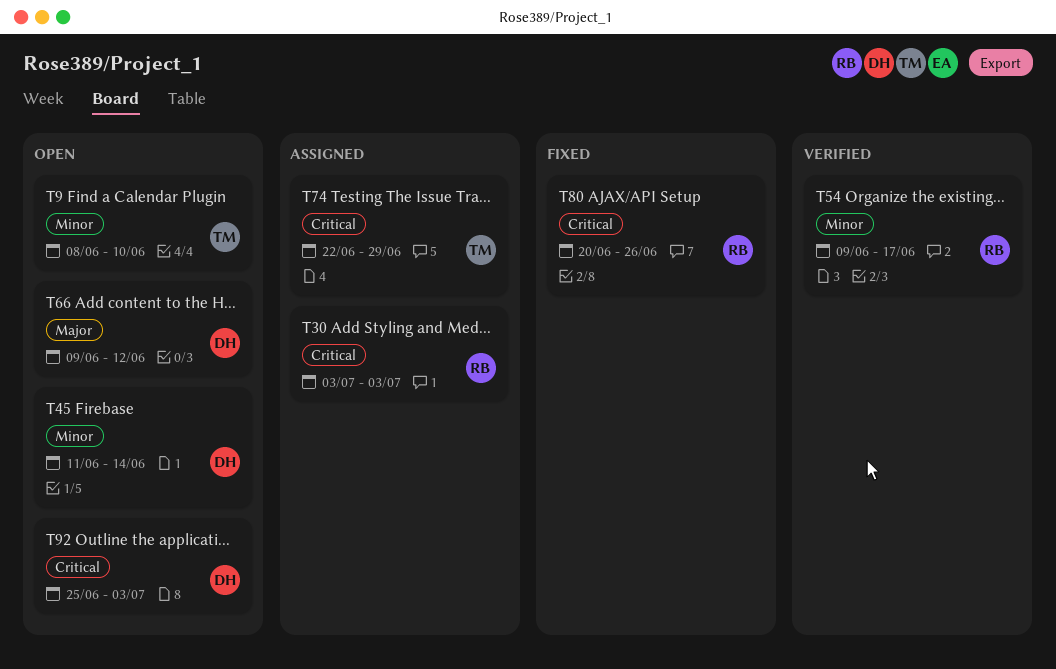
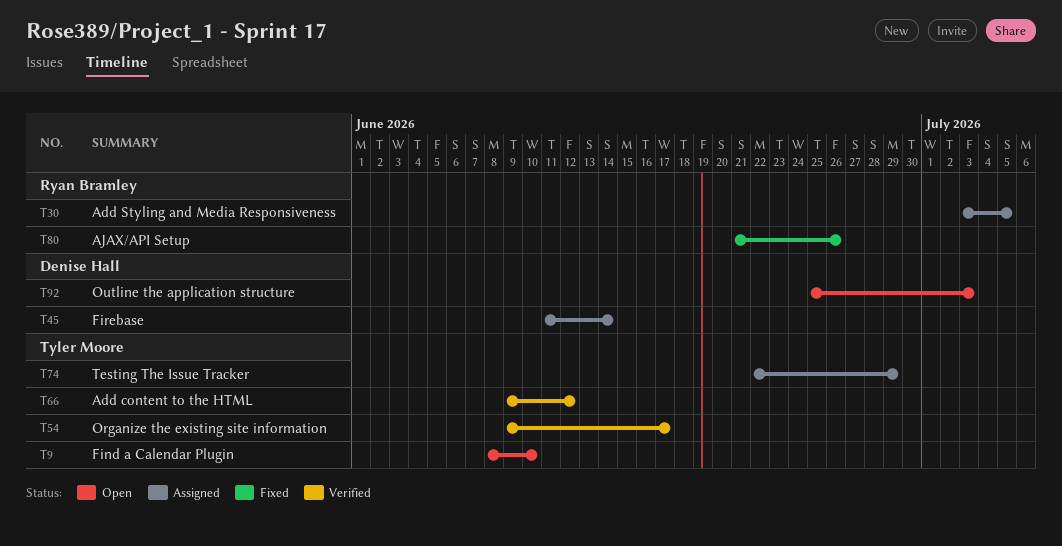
T30, due: Jul 3 -> Jul 5
T45, status: Open -> Assigned
T54, owner: Ryan Bramley -> Tyler Moore
T66, status: Open -> Verified
T66, owner: Denise Hall -> Tyler Moore
T80, start: Jun 20 -> Jun 21

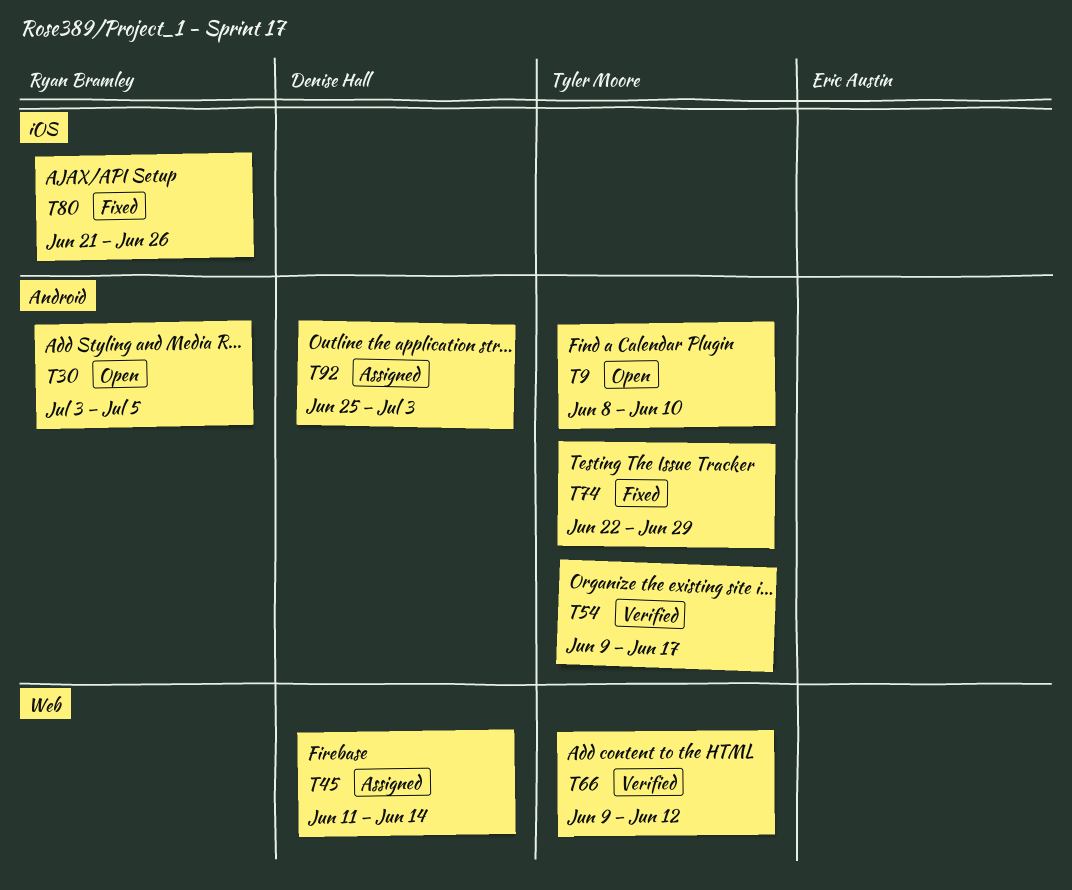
T30, status: Assigned -> Open
T74, status: Assigned -> Fixed
T92, status: Open -> Assigned

